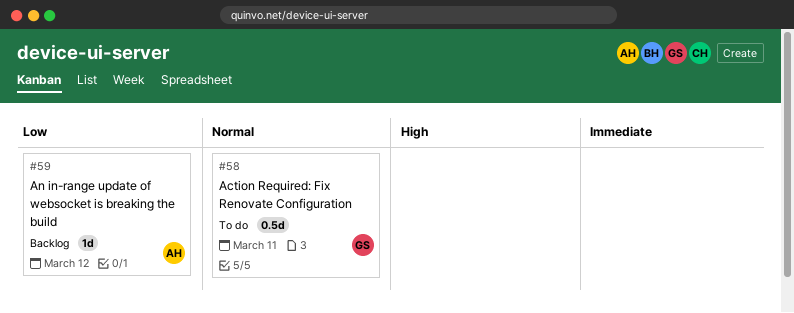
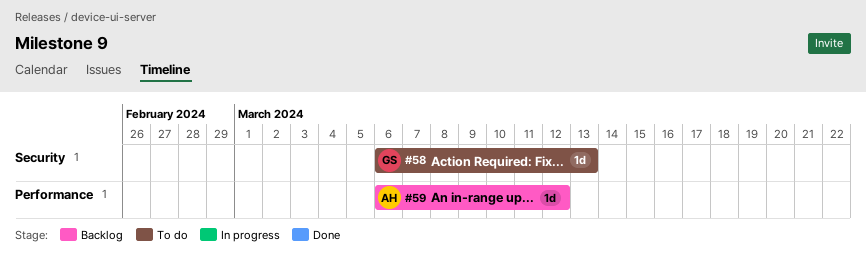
#58, estimate: 0.5d -> 1d
#58, due: Mar 11 -> Mar 13

